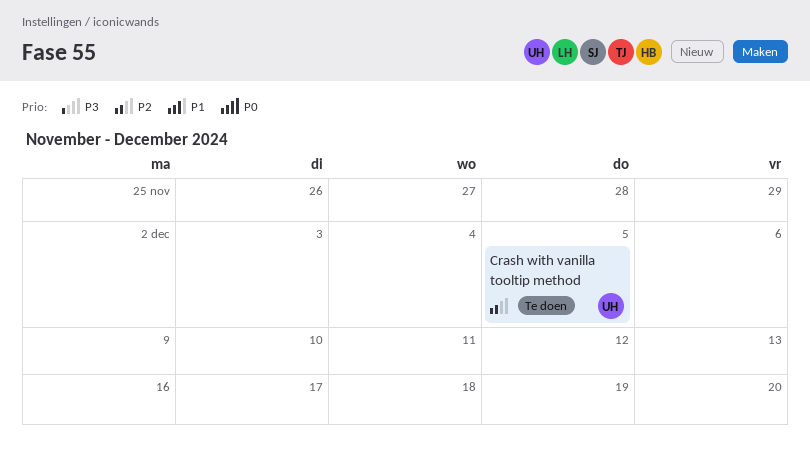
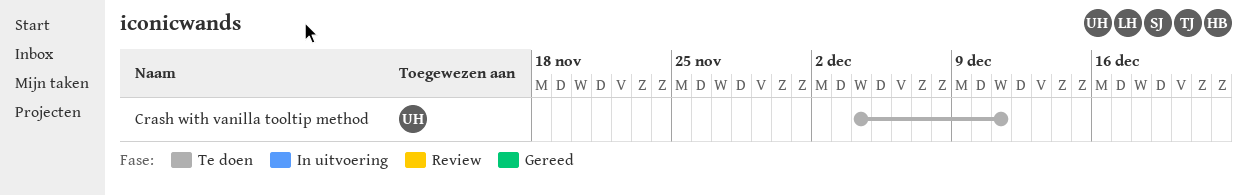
Crash with vanilla tooltip method, due: Dec 5 -> Dec 11

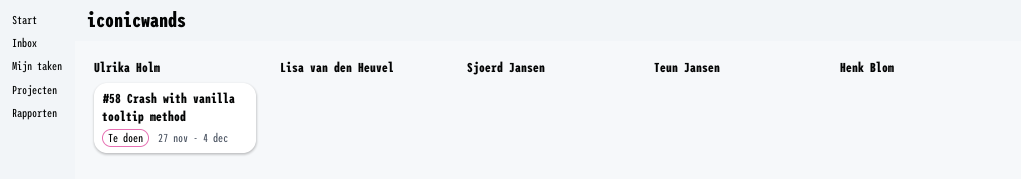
Crash with vanilla tooltip method, start: Dec 4 -> Nov 27
Crash with vanilla tooltip method, due: Dec 11 -> Dec 4

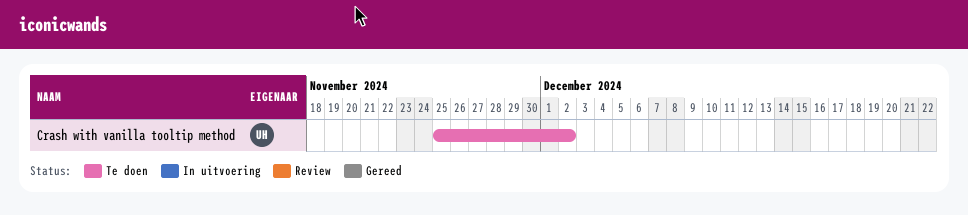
Crash with vanilla tooltip method, start: Nov 27 -> Nov 25
Crash with vanilla tooltip method, due: Dec 4 -> Dec 2

